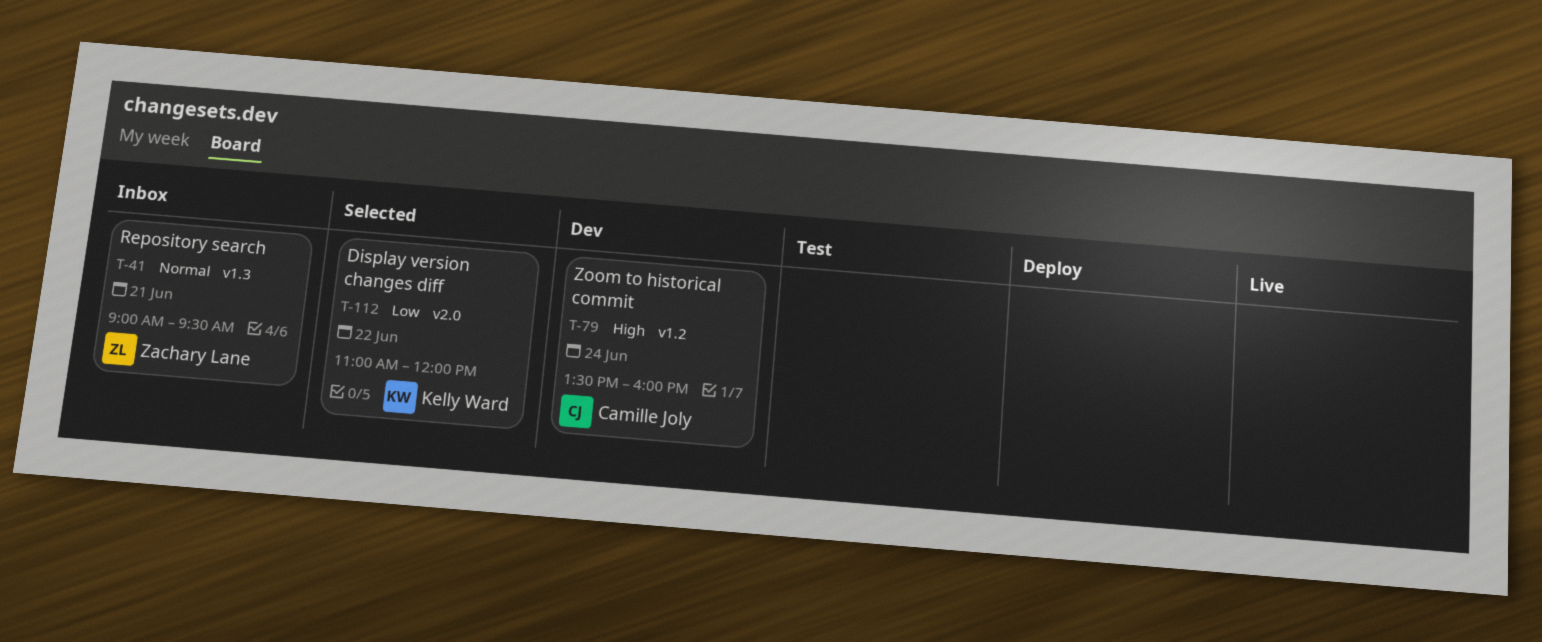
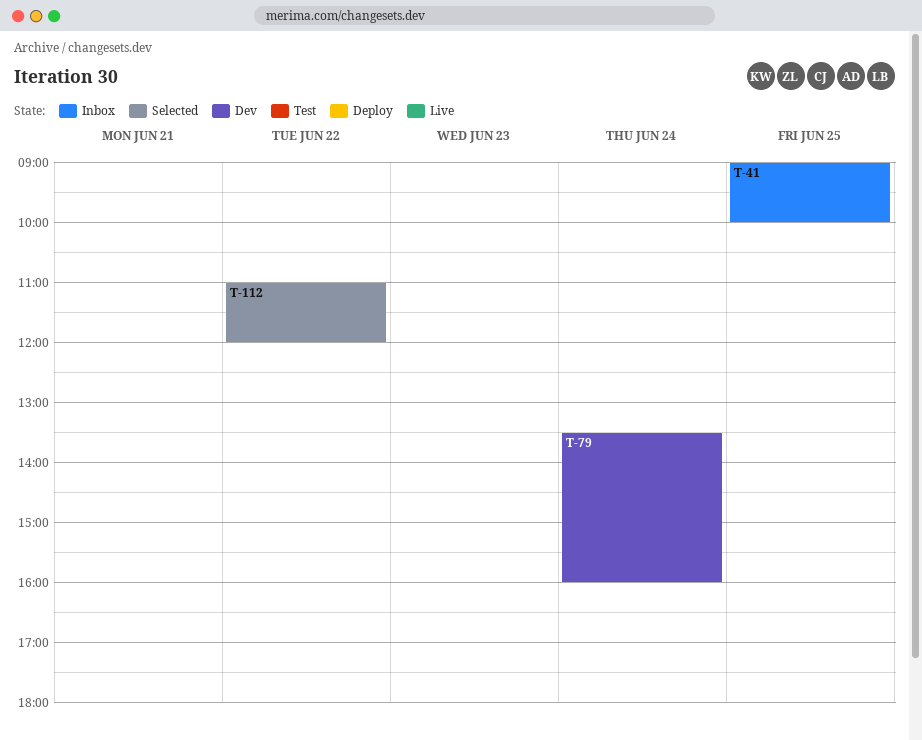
T-41, day: Jun 21 -> Jun 25
T-41, ends: 09:30 -> 10:00

